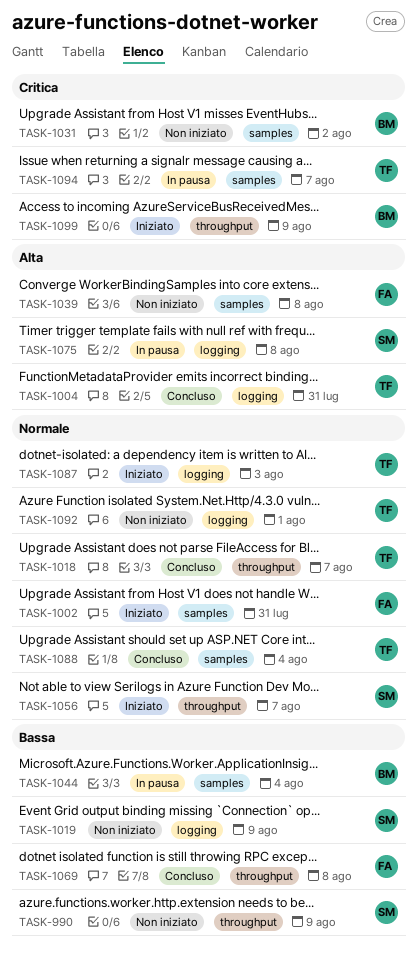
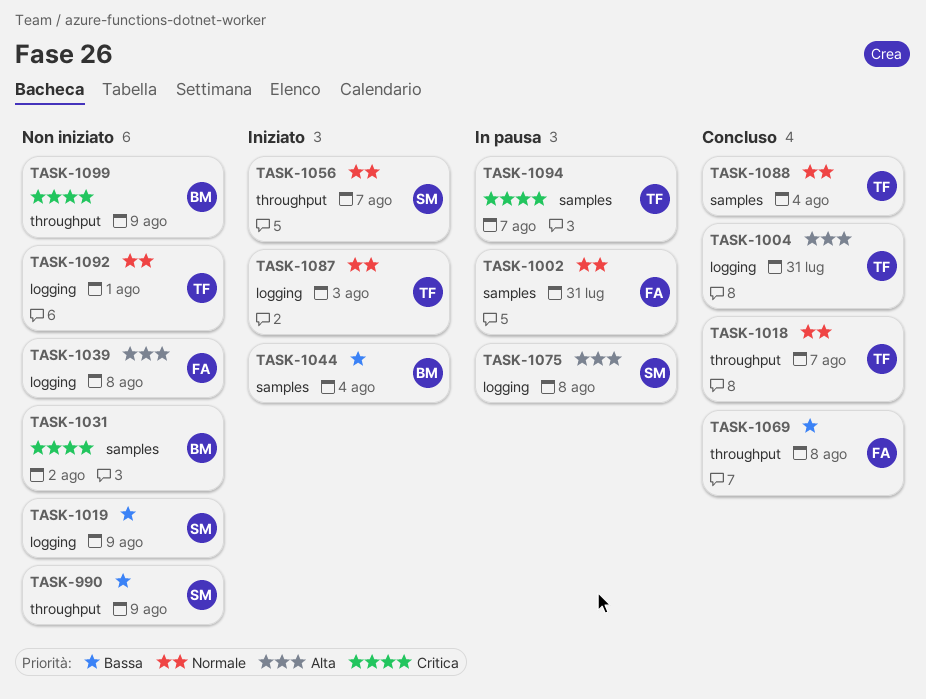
TASK-1002, status: Iniziato -> In pausa
TASK-1039, label: samples -> logging
TASK-1044, status: In pausa -> Iniziato
TASK-1099, status: Iniziato -> Non iniziato

